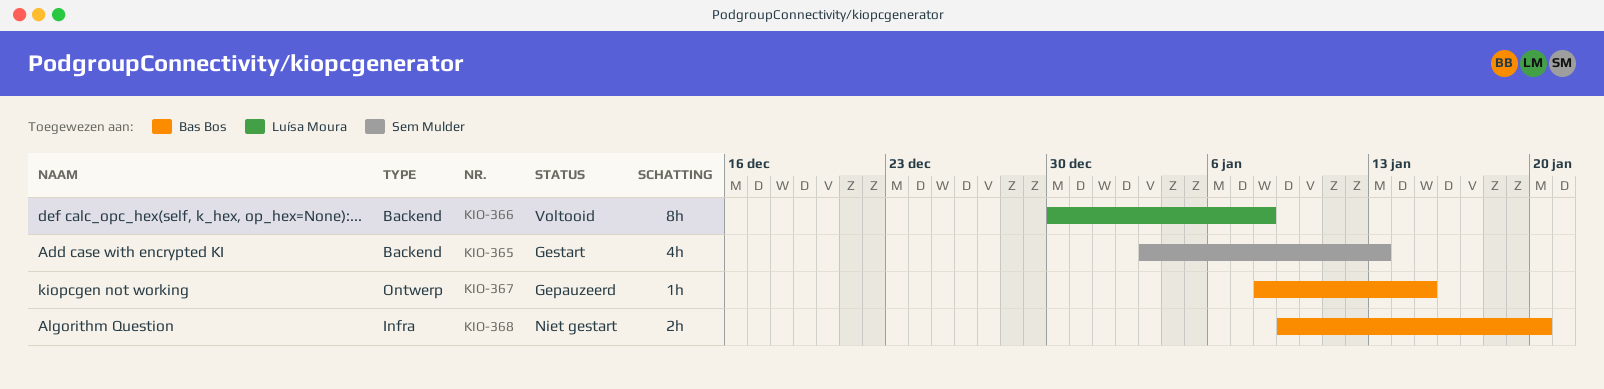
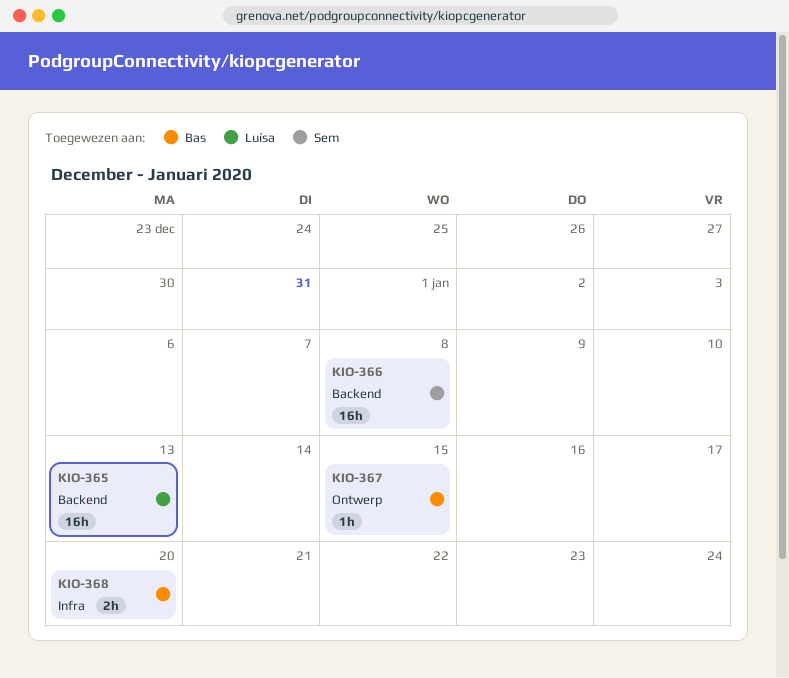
KIO-365, owner: Sem Mulder -> Luísa Moura
KIO-365, estimate: 4h -> 16h
KIO-366, owner: Luísa Moura -> Sem Mulder
KIO-366, estimate: 8h -> 16h

